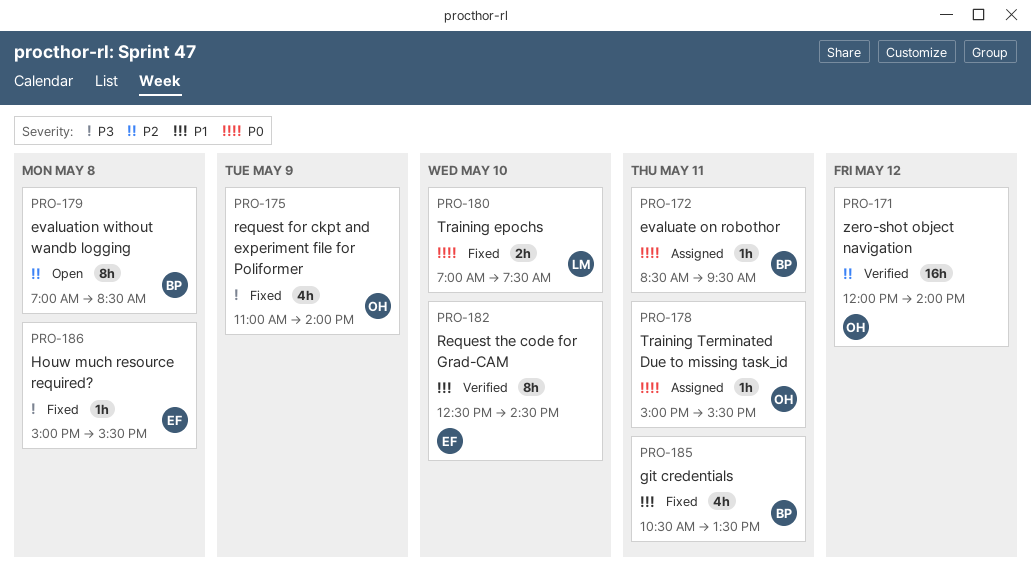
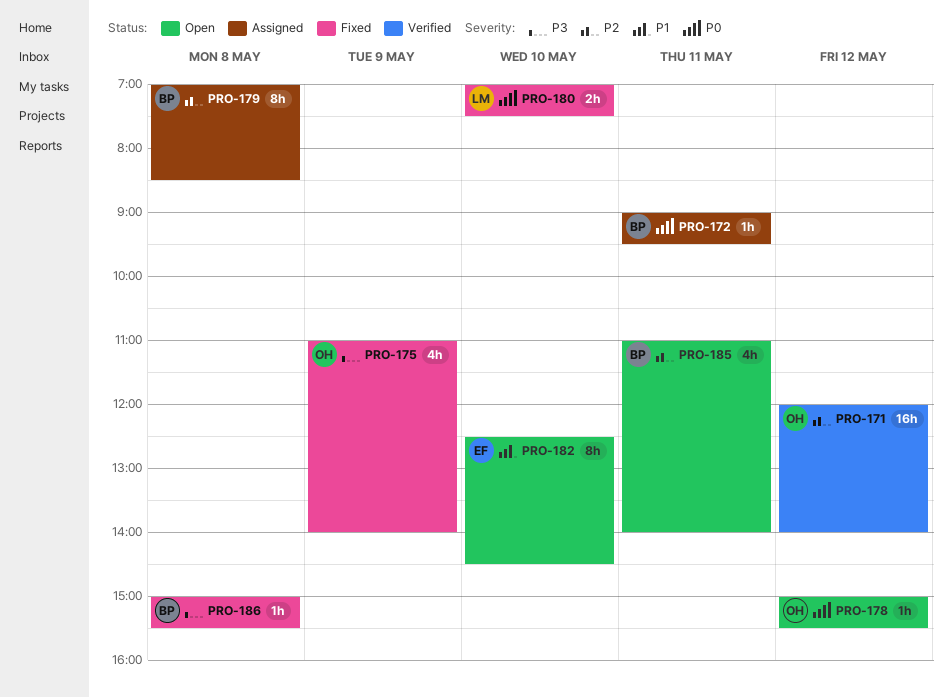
PRO-172, begins: 08:30 -> 09:00
PRO-178, status: Assigned -> Open
PRO-178, day: May 11 -> May 12
PRO-179, status: Open -> Assigned
PRO-182, status: Verified -> Open
PRO-185, status: Fixed -> Open
PRO-185, priority: P1 -> P2
PRO-185, begins: 10:30 -> 11:00
PRO-185, ends: 13:30 -> 14:00
PRO-186, owner: EF -> BP

